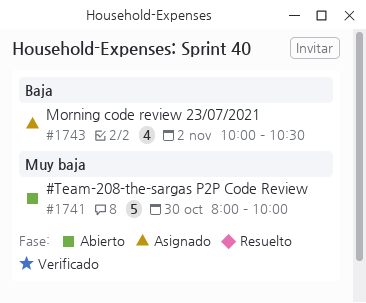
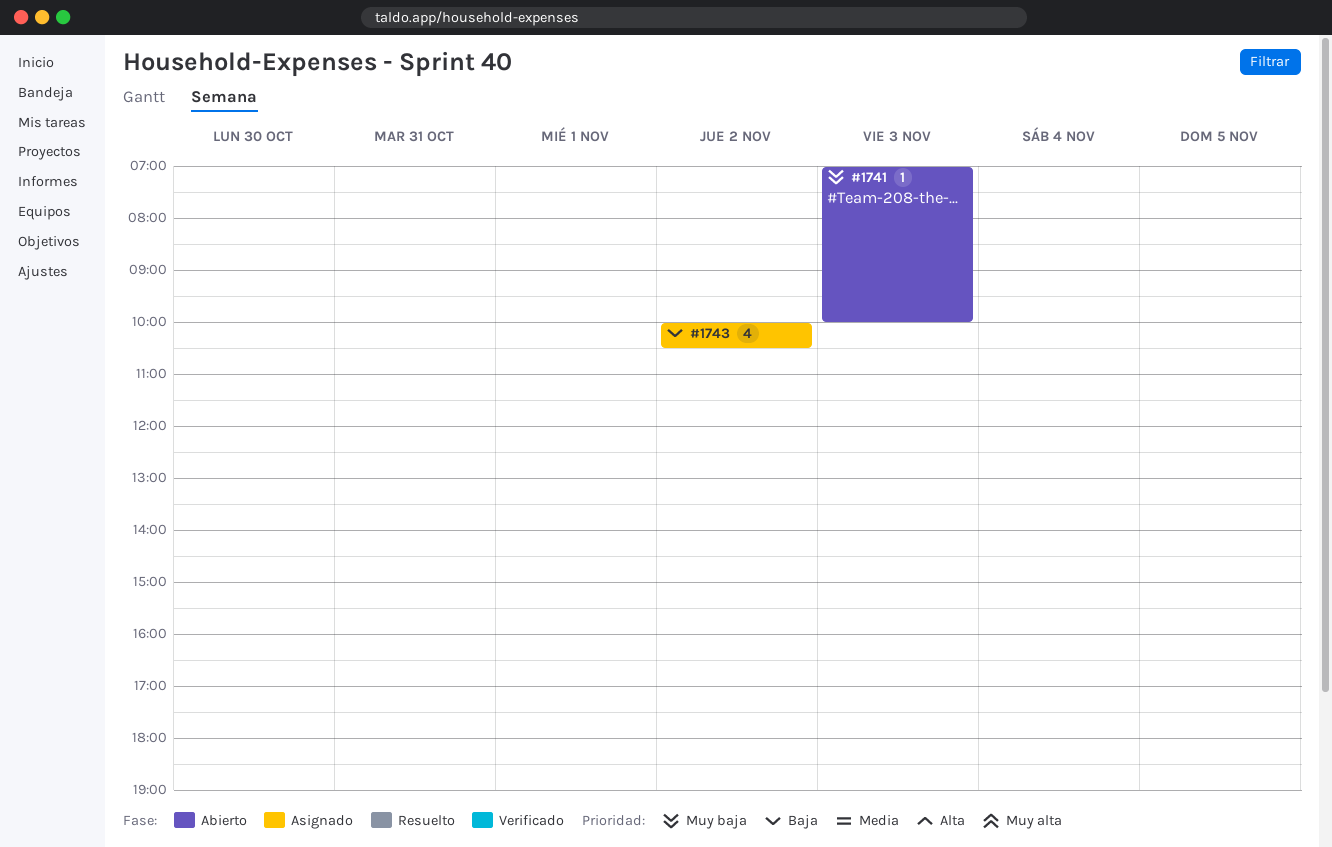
#1741, estimate: 5 -> 1
#1741, day: Oct 30 -> Nov 3
#1741, begins: 08:00 -> 07:00

